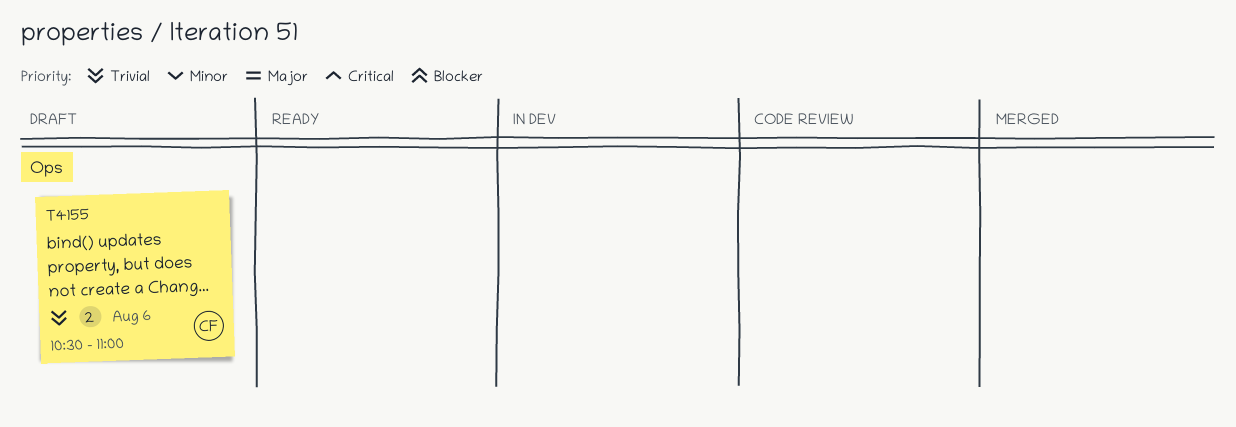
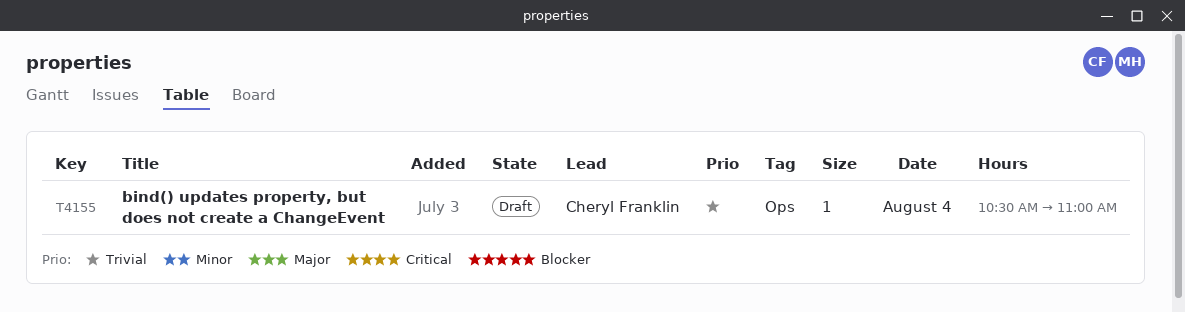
T4155, estimate: 2 -> 1
T4155, day: Aug 6 -> Aug 4

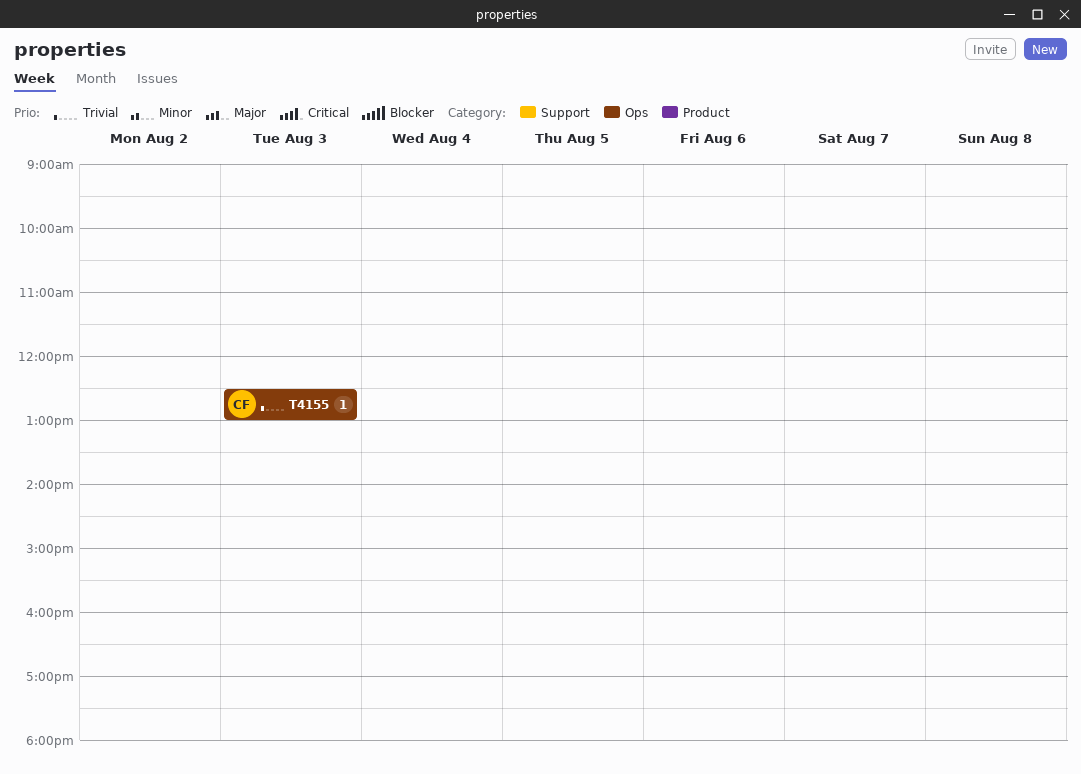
T4155, day: Aug 4 -> Aug 3
T4155, begins: 10:30 -> 12:30
T4155, ends: 11:00 -> 13:00

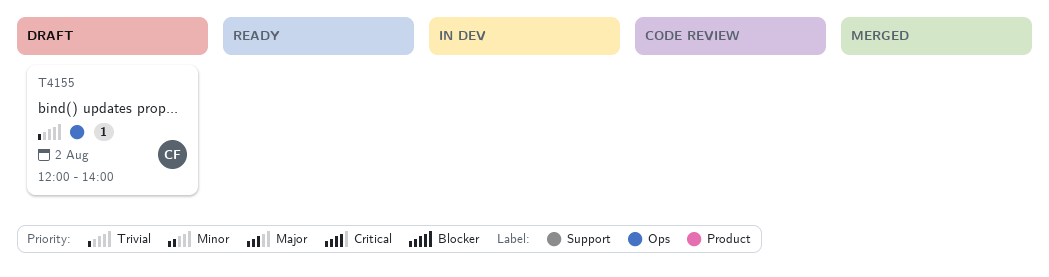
T4155, day: Aug 3 -> Aug 2
T4155, begins: 12:30 -> 12:00
T4155, ends: 13:00 -> 14:00

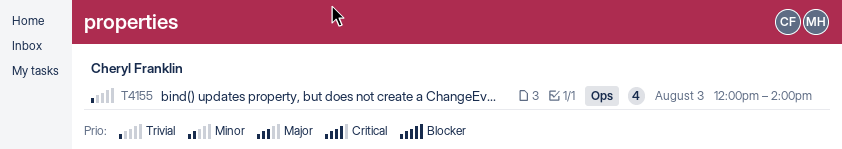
T4155, estimate: 1 -> 4
T4155, day: Aug 2 -> Aug 3

